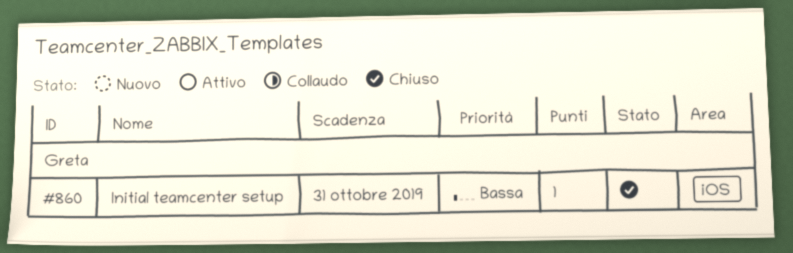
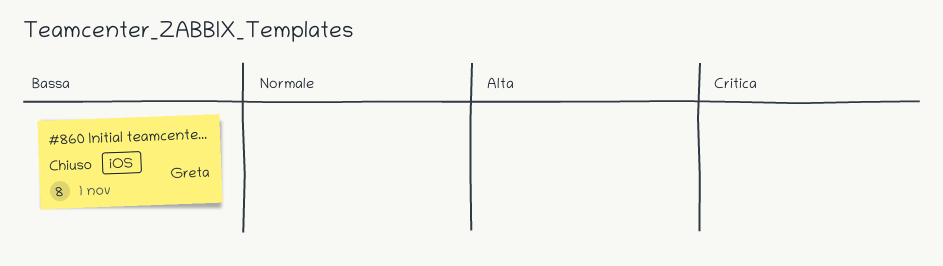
#860, estimate: 1 -> 8
#860, due: Oct 31 -> Nov 1

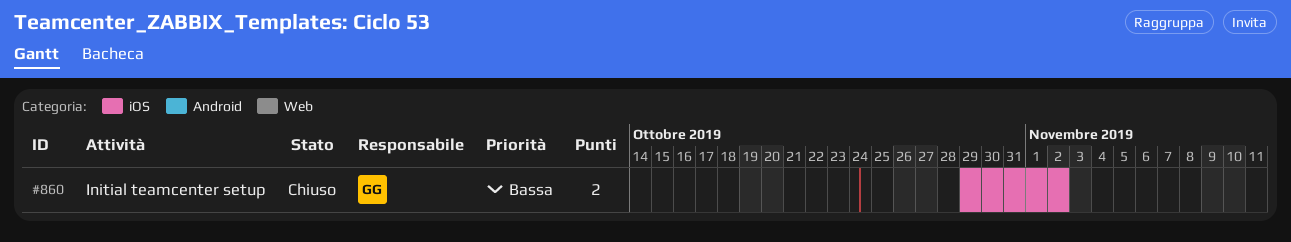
#860, estimate: 8 -> 2
#860, due: Nov 1 -> Nov 2

